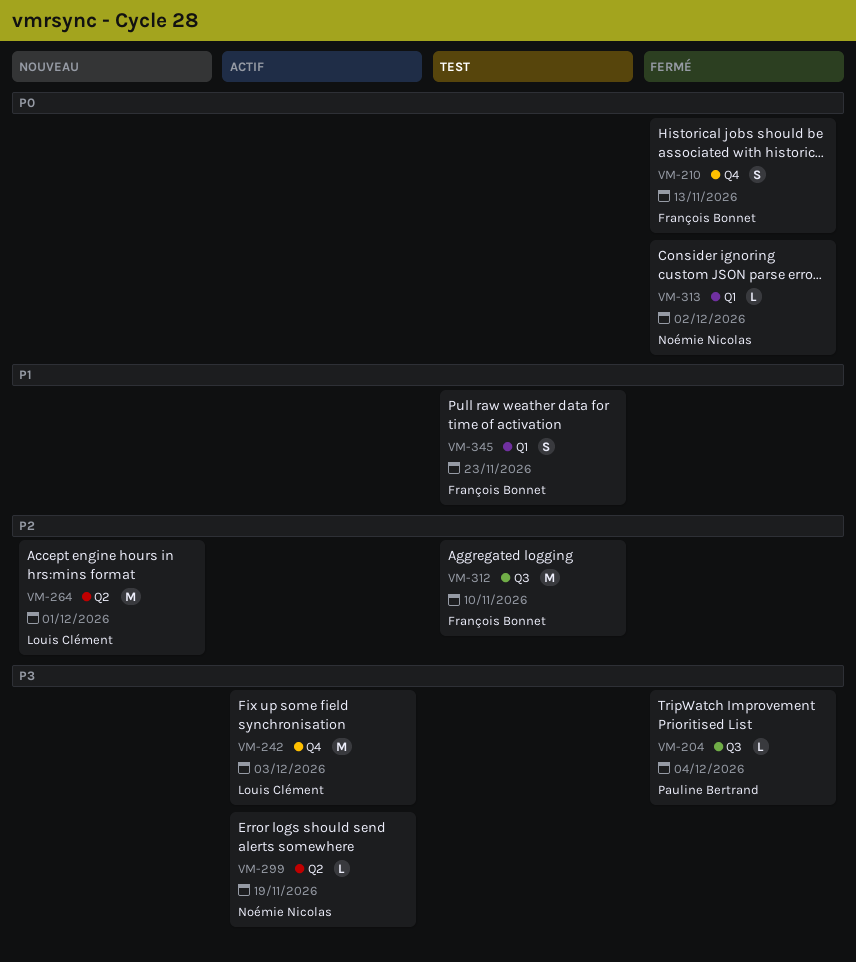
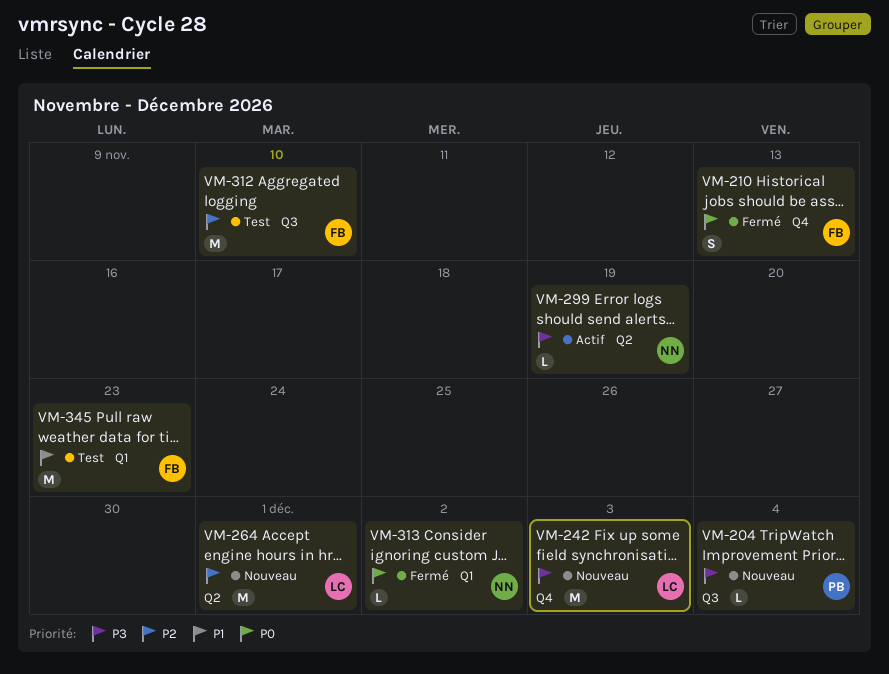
VM-204, status: Fermé -> Nouveau
VM-242, status: Actif -> Nouveau
VM-345, estimate: S -> M

